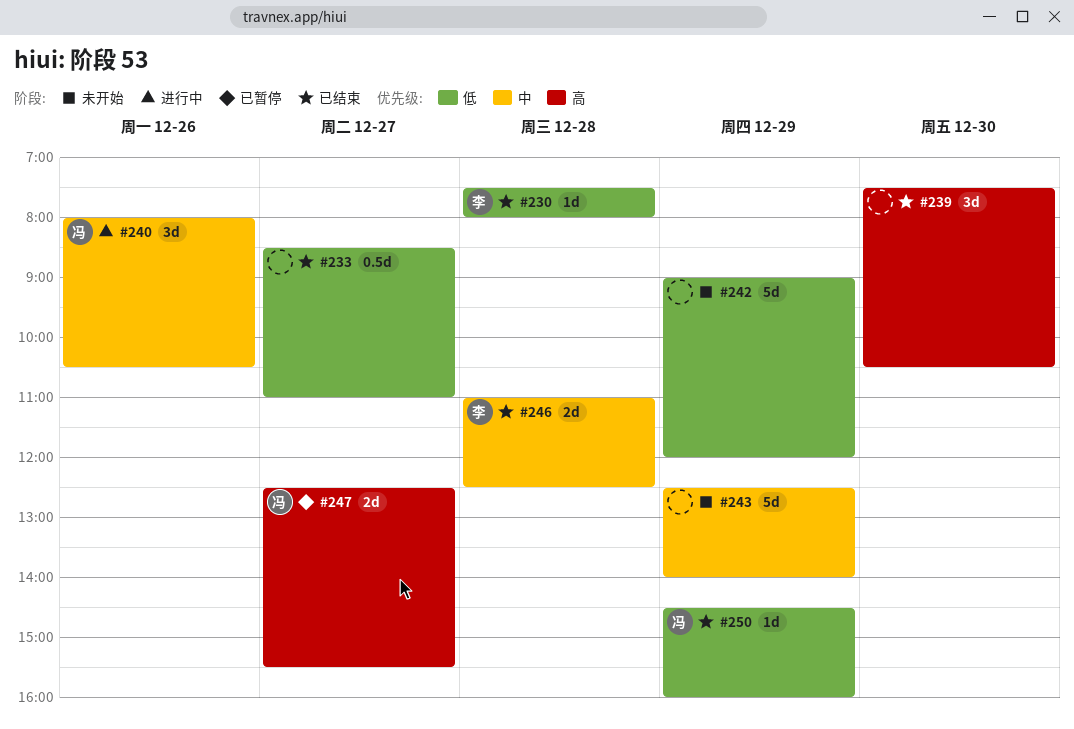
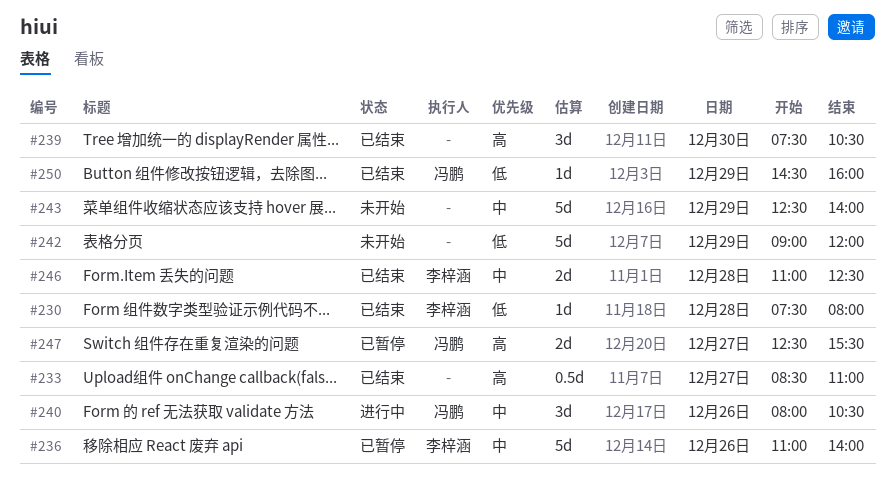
#233, priority: 低 -> 高
#236: none -> present

